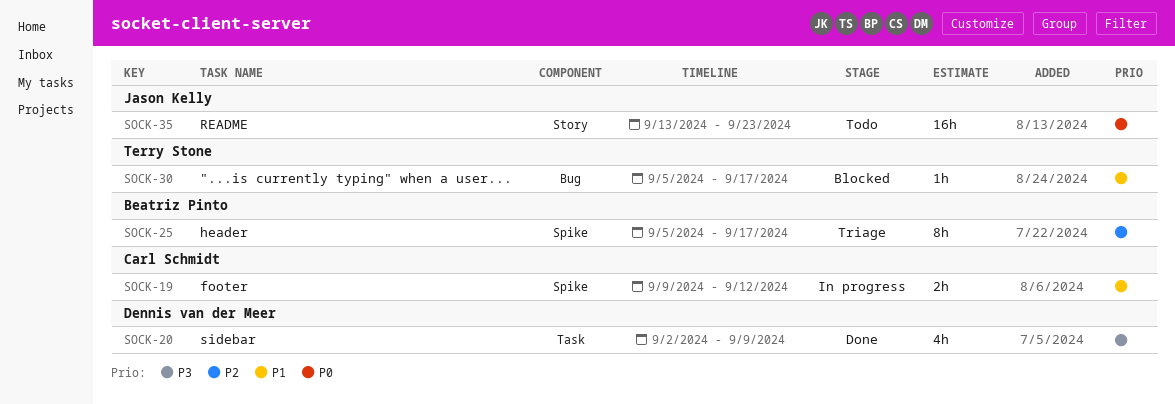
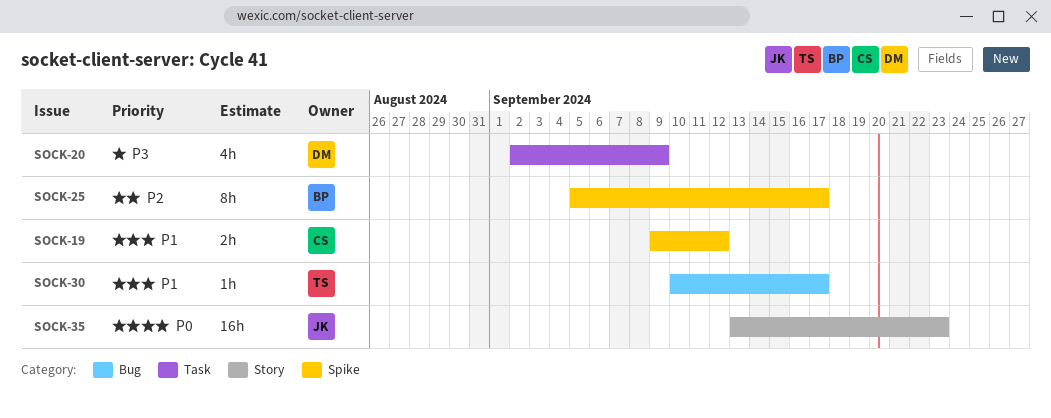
SOCK-30, start: Sep 5 -> Sep 10

